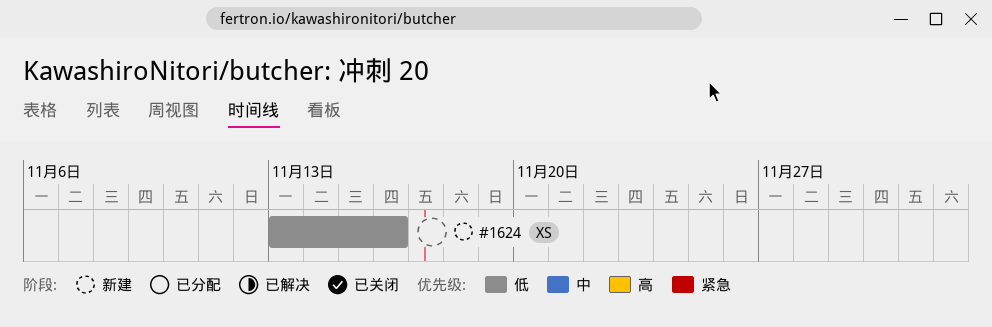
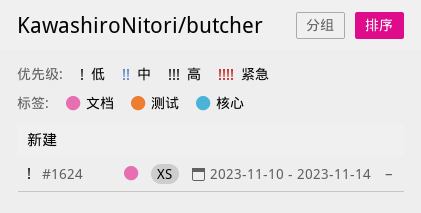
#1624, start: Nov 13 -> Nov 10
#1624, due: Nov 16 -> Nov 14

